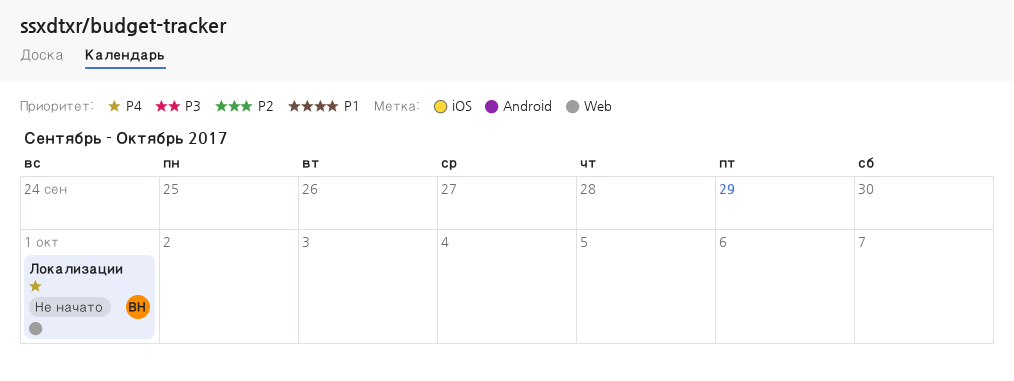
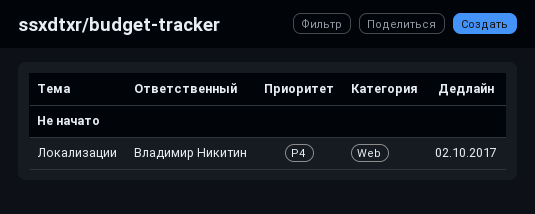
Локализации, due: Oct 1 -> Oct 2

